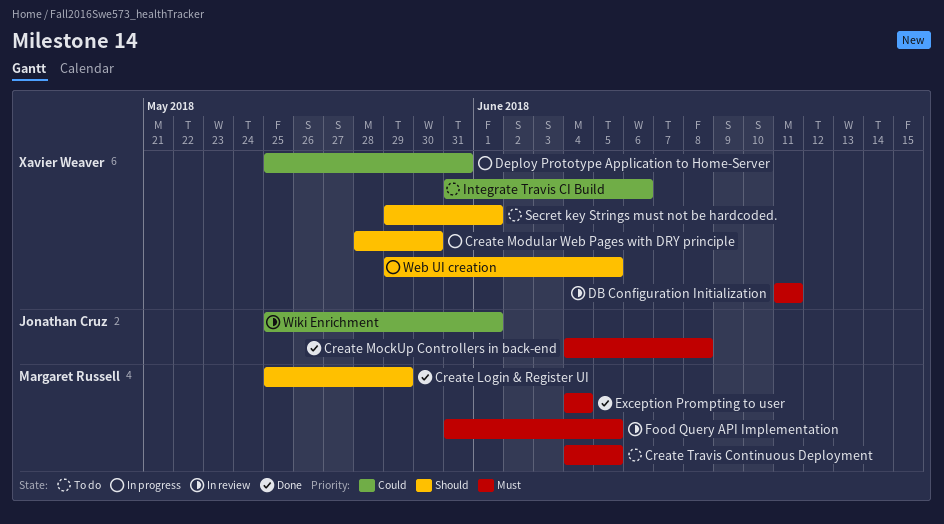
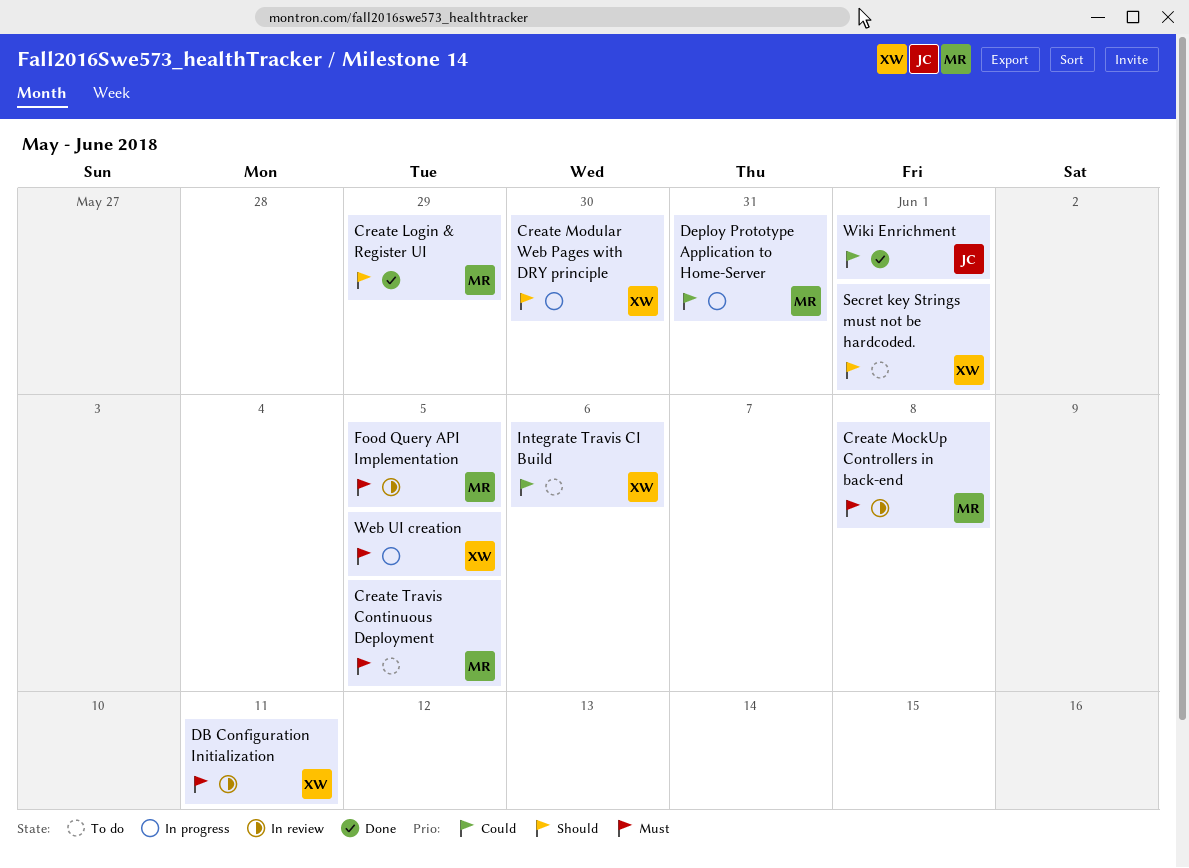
Create MockUp Controllers in back-end, status: Done -> In review
Create MockUp Controllers in back-end, owner: Jonathan Cruz -> Margaret Russell
Deploy Prototype Application to Home-Server, owner: Xavier Weaver -> Margaret Russell
Exception Prompting to user: present -> none
Web UI creation, priority: Should -> Must
Wiki Enrichment, status: In review -> Done

